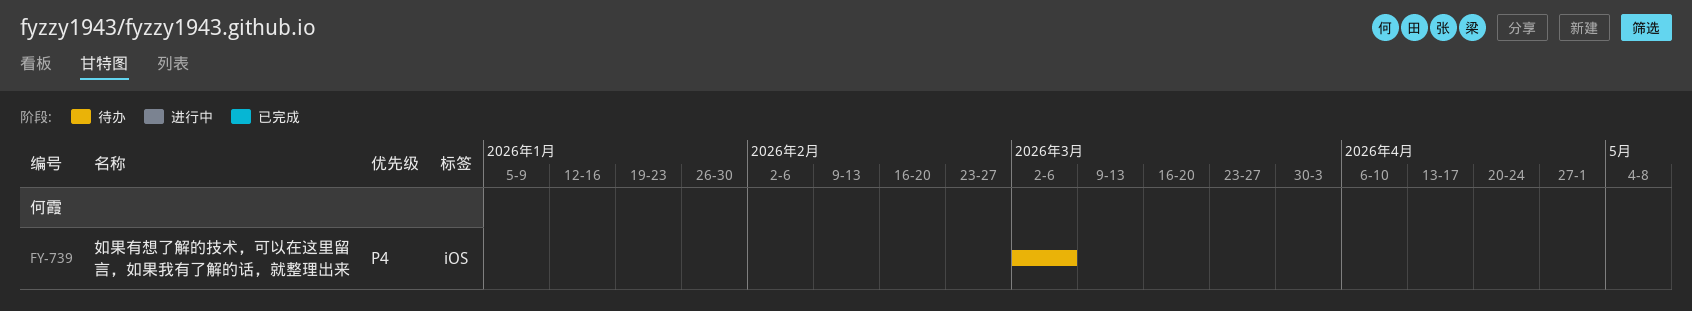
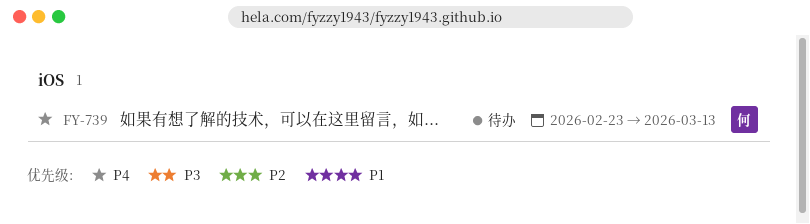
FY-739, start: Mar 2 -> Feb 23
FY-739, due: Mar 6 -> Mar 13

